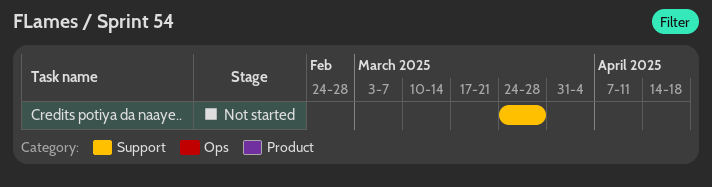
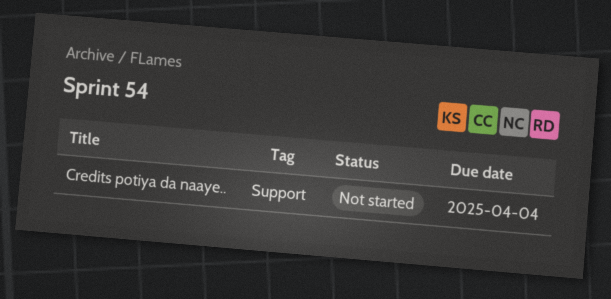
Credits potiya da naaye.., due: Mar 28 -> Apr 4

